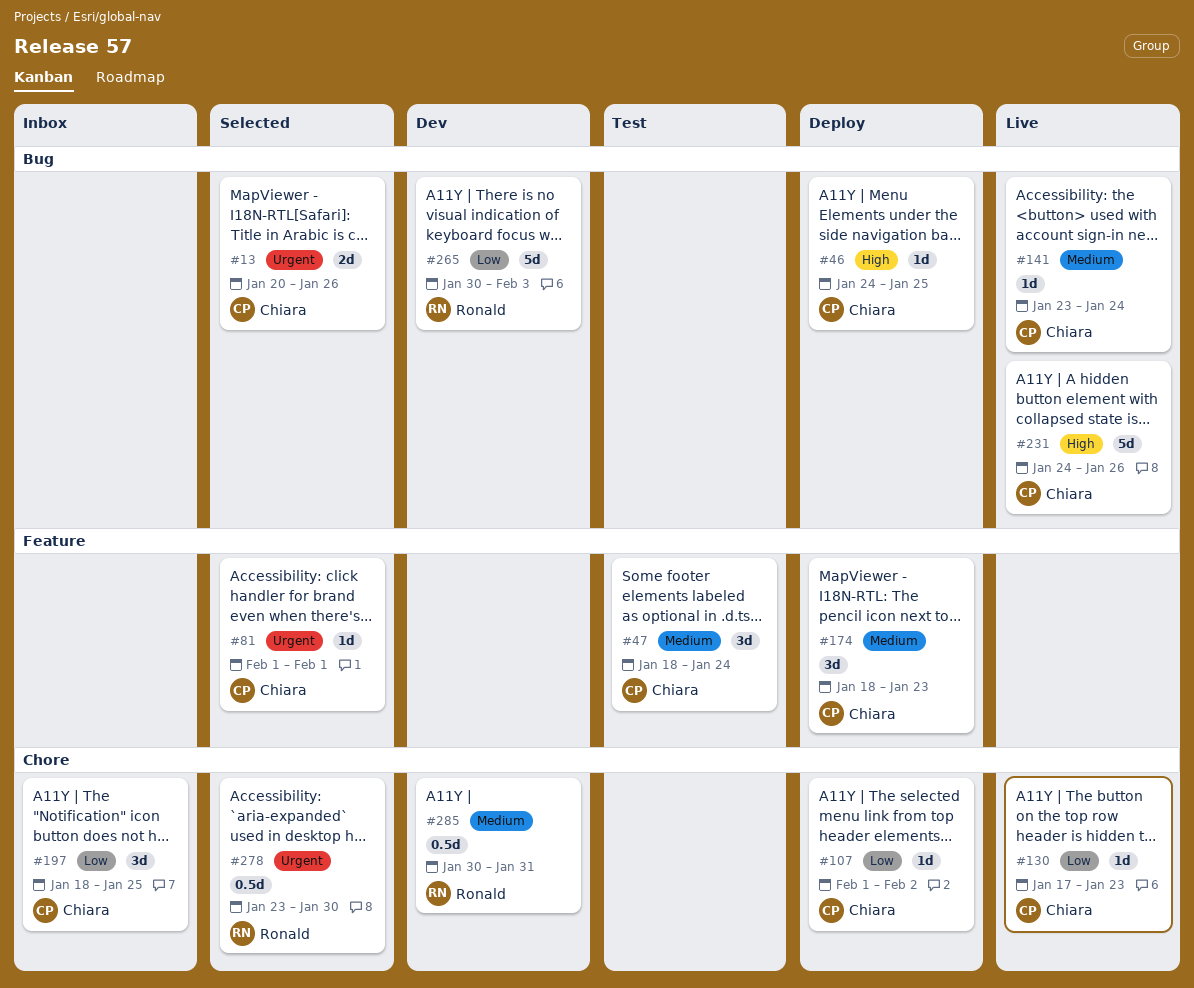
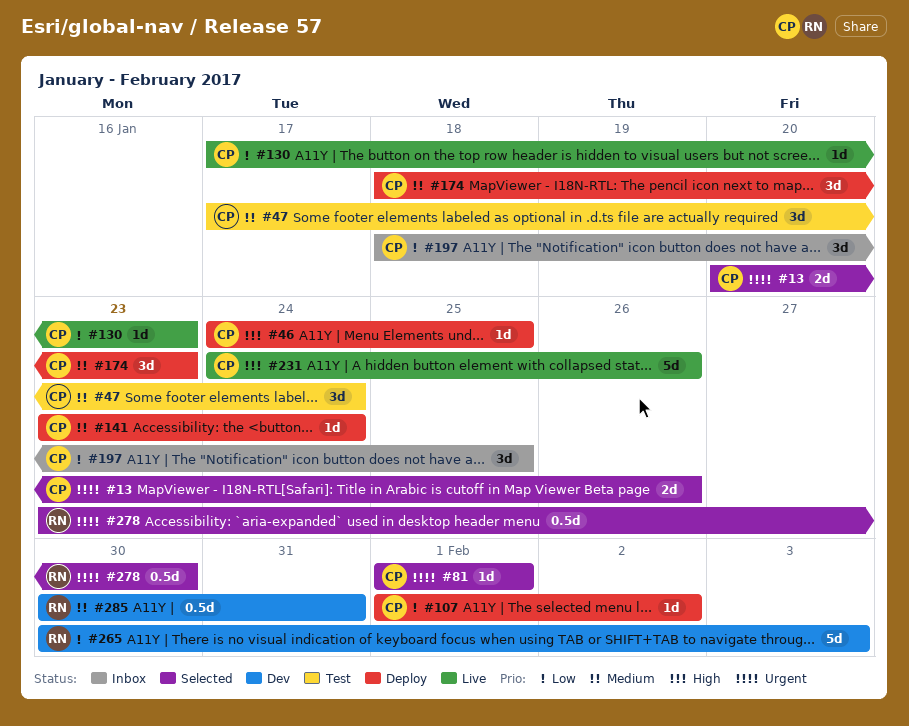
#47, start: Jan 18 -> Jan 17
#141, status: Live -> Deploy

